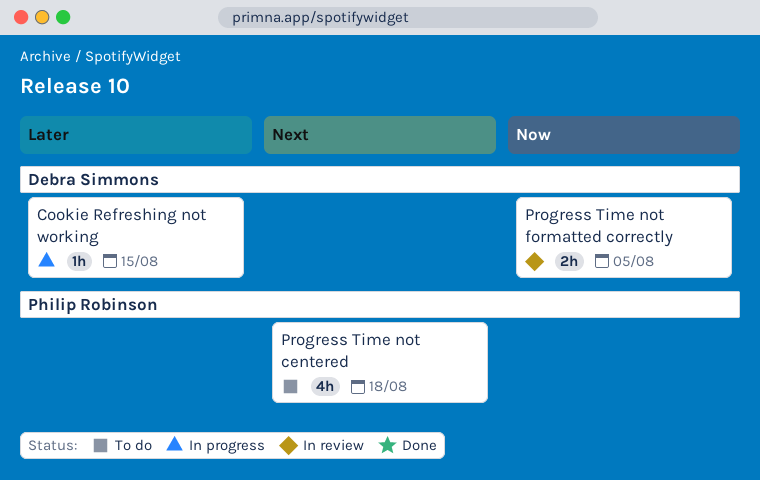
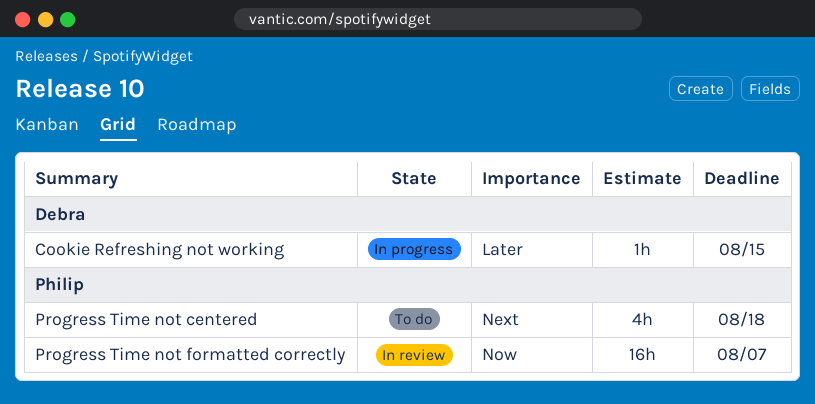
Progress Time not formatted correctly, owner: Debra Simmons -> Philip Robinson
Progress Time not formatted correctly, estimate: 2h -> 16h
Progress Time not formatted correctly, due: Aug 5 -> Aug 7

